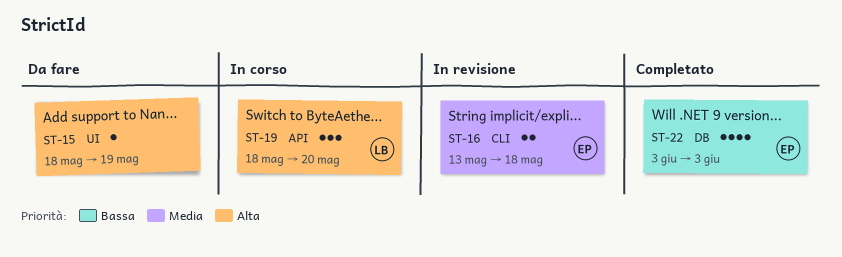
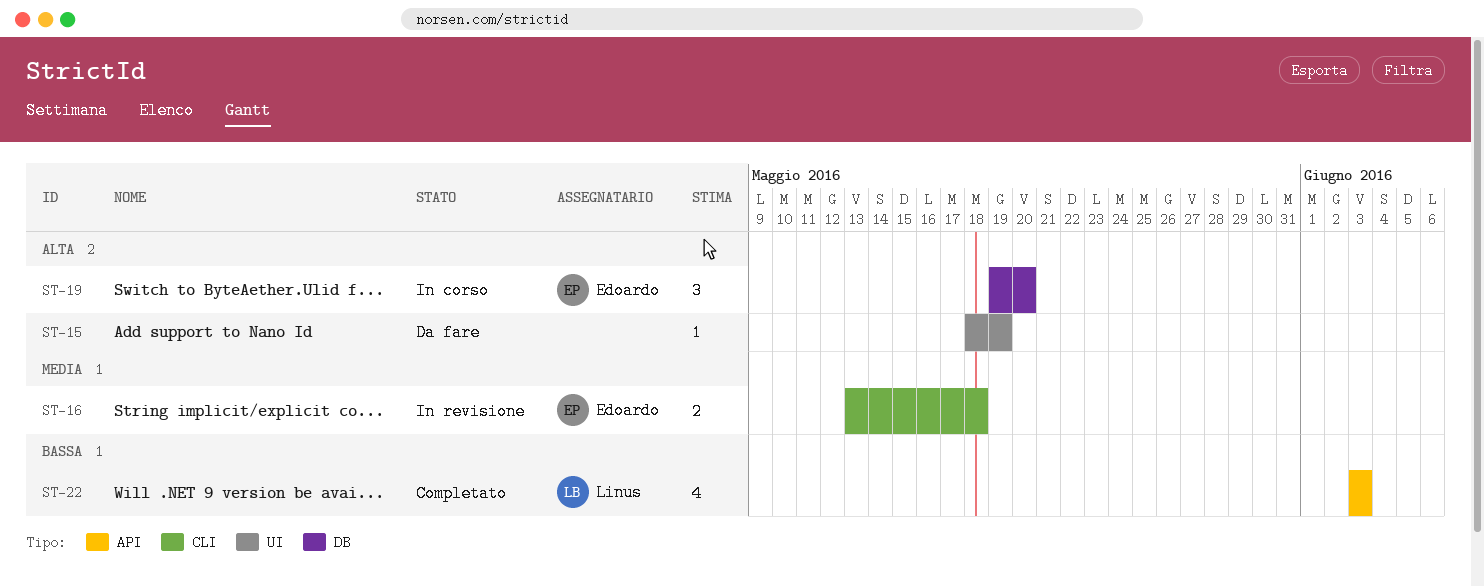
ST-19, owner: Linus -> Edoardo
ST-19, label: API -> DB
ST-19, start: May 18 -> May 19
ST-22, owner: Edoardo -> Linus
ST-22, label: DB -> API

